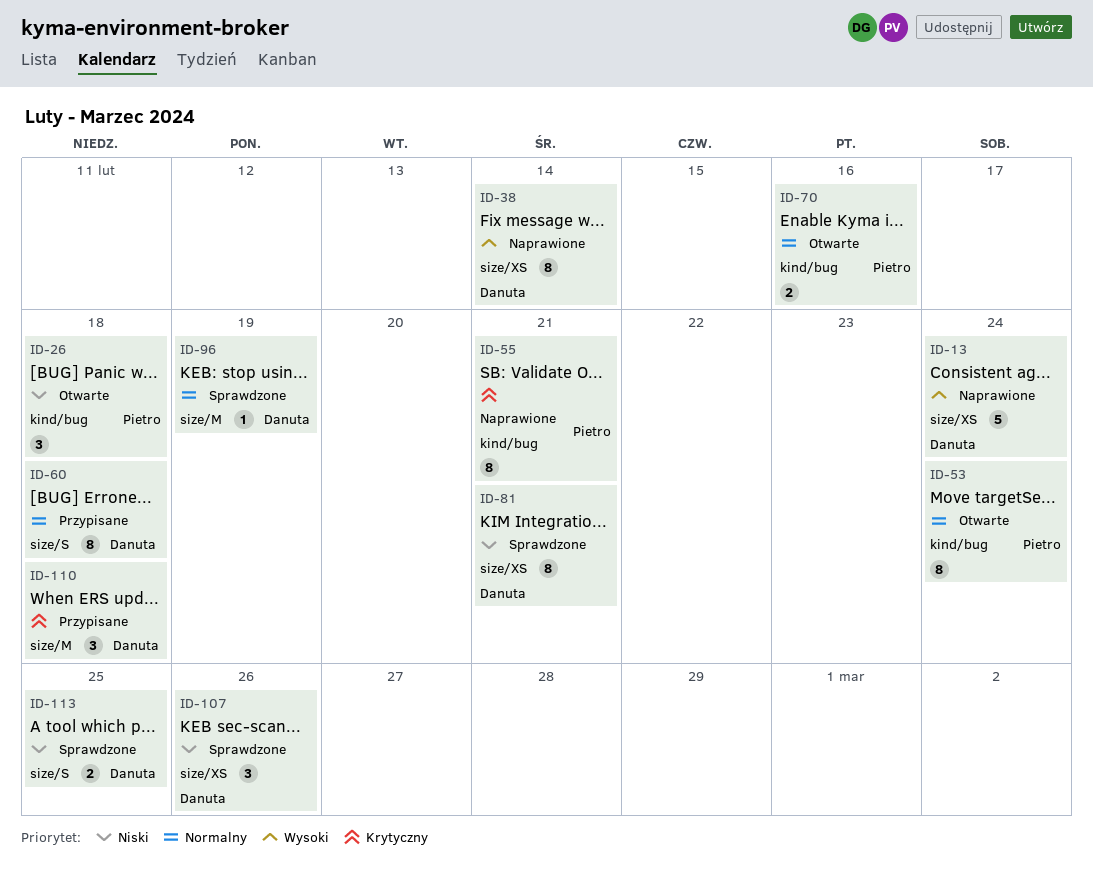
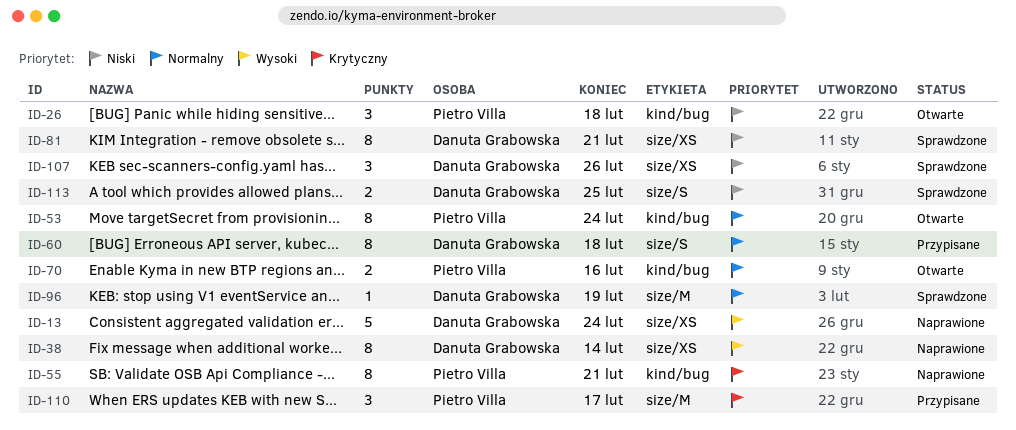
ID-110, owner: Danuta Grabowska -> Pietro Villa
ID-110, due: Feb 18 -> Feb 17

